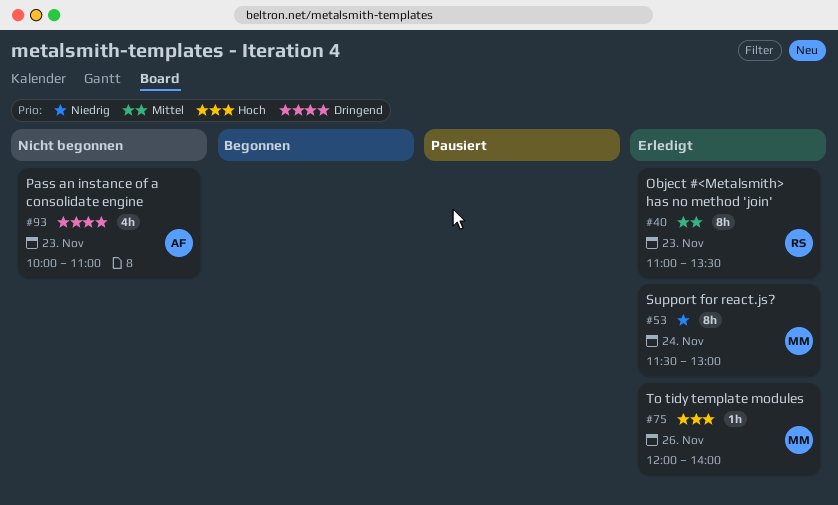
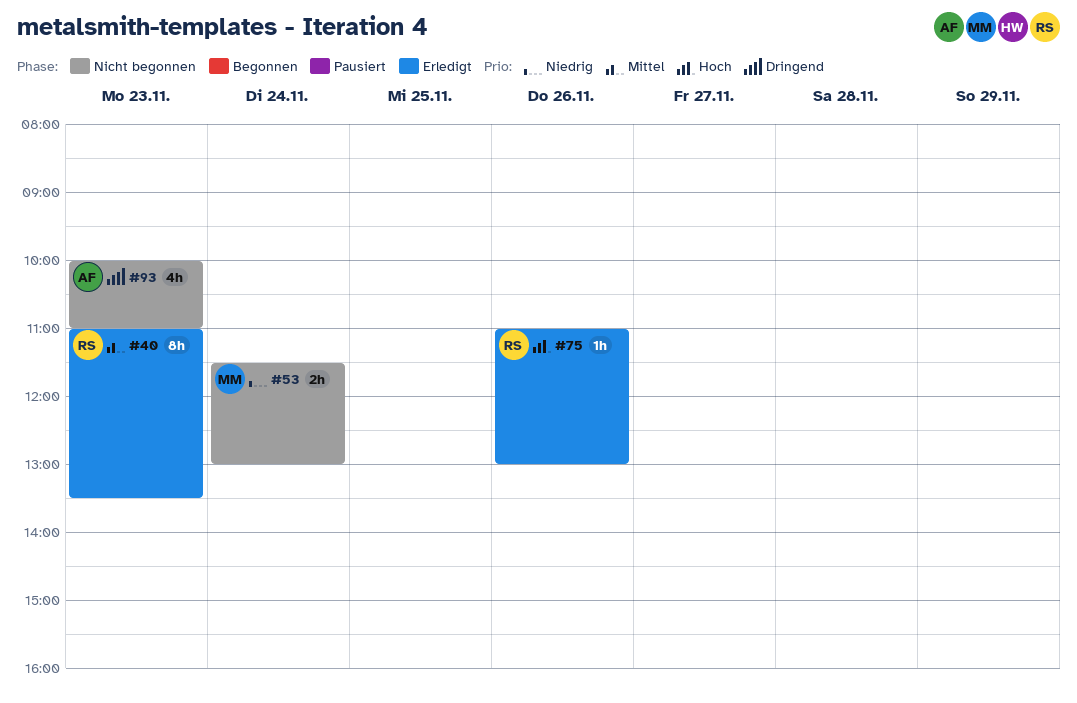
#53, status: Erledigt -> Nicht begonnen
#53, estimate: 8h -> 2h
#75, owner: MM -> RS
#75, begins: 12:00 -> 11:00
#75, ends: 14:00 -> 13:00

